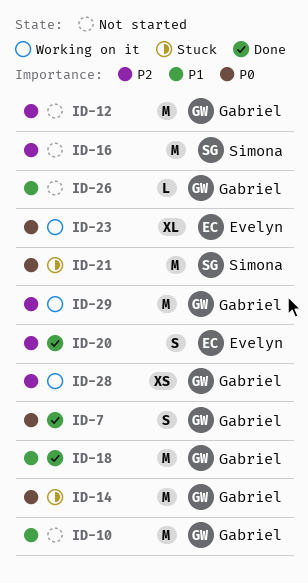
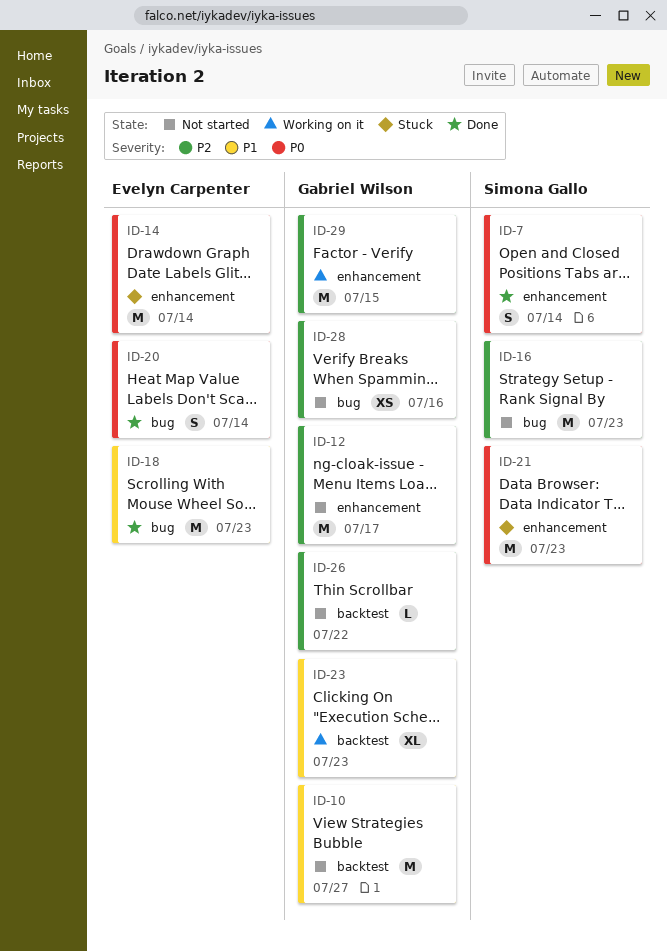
ID-7, owner: Gabriel Wilson -> Simona Gallo
ID-14, owner: Gabriel Wilson -> Evelyn Carpenter
ID-18, owner: Gabriel Wilson -> Evelyn Carpenter
ID-20, priority: P2 -> P0
ID-23, owner: Evelyn Carpenter -> Gabriel Wilson
ID-23, priority: P0 -> P1
ID-26, priority: P1 -> P2
ID-28, status: Working on it -> Not started

